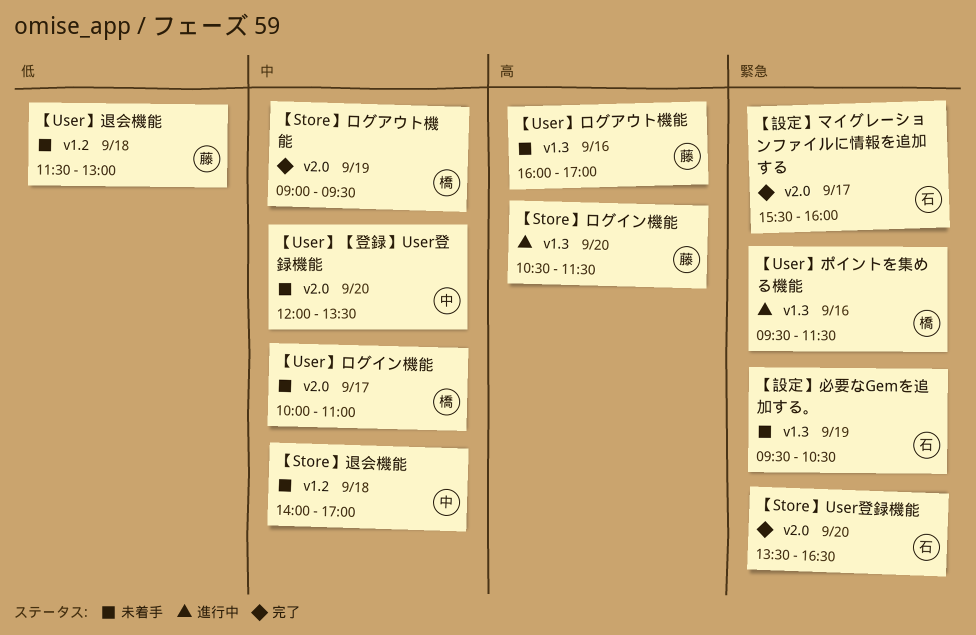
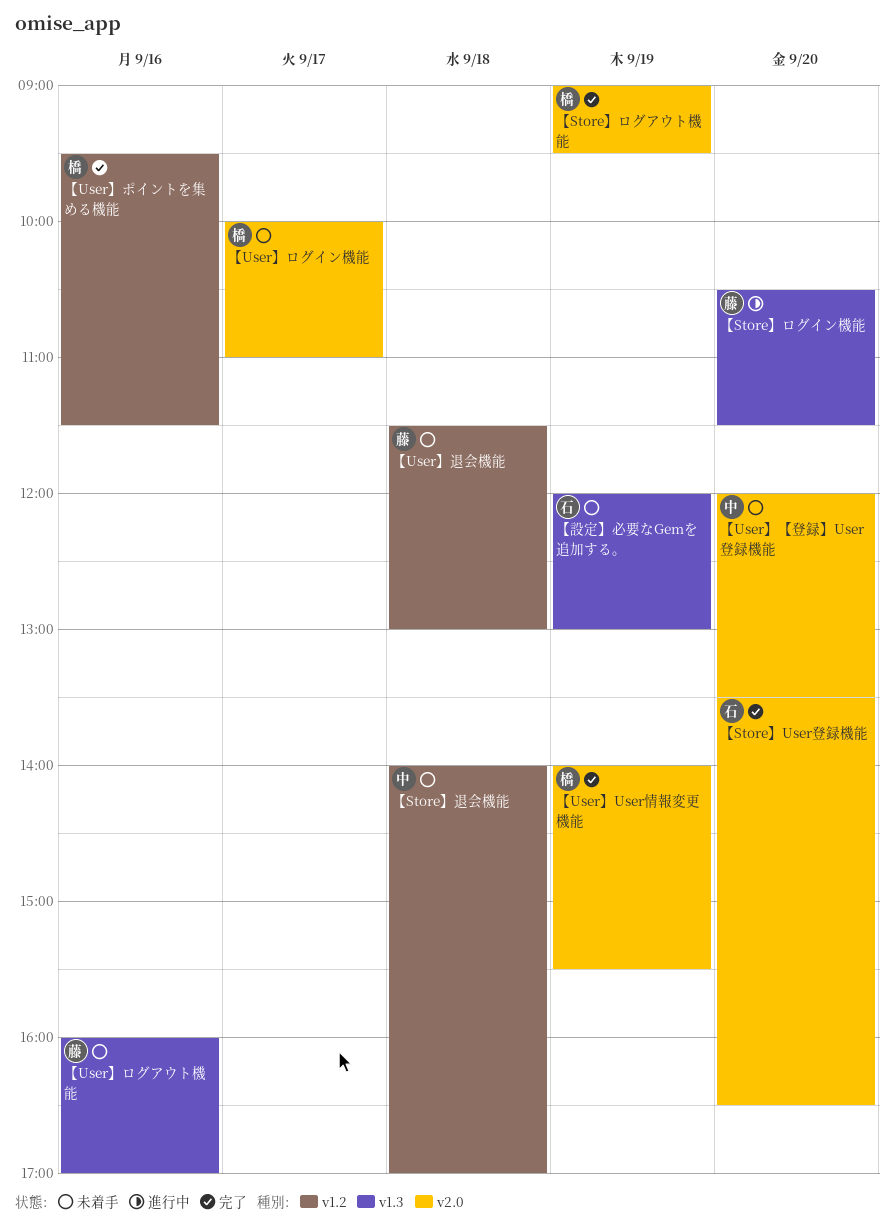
【User】User情報変更機能: none -> present
【User】ポイントを集める機能, status: 進行中 -> 完了
【User】ポイントを集める機能, label: v1.3 -> v1.2
【設定】マイグレーションファイルに情報を追加する: present -> none
【設定】必要なGemを追加する。, begins: 09:30 -> 12:00
【設定】必要なGemを追加する。, ends: 10:30 -> 13:00

